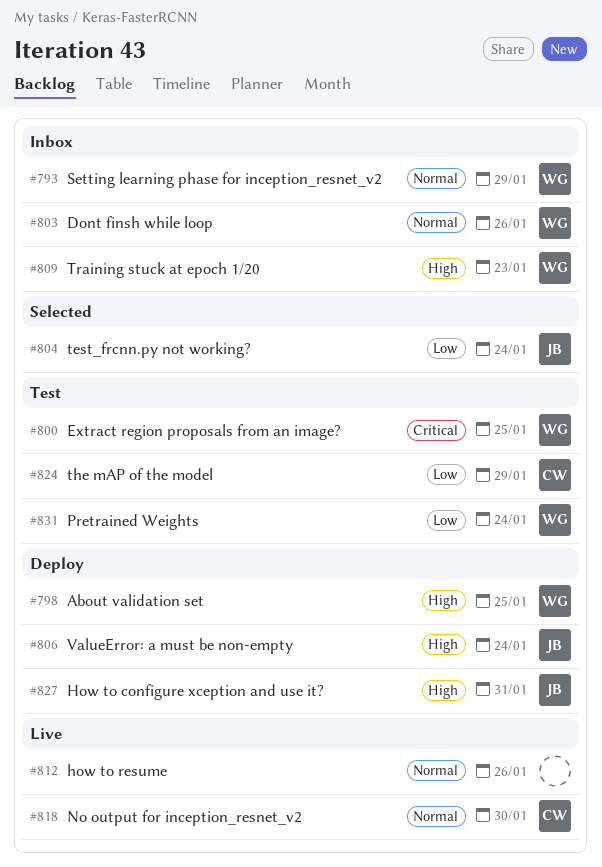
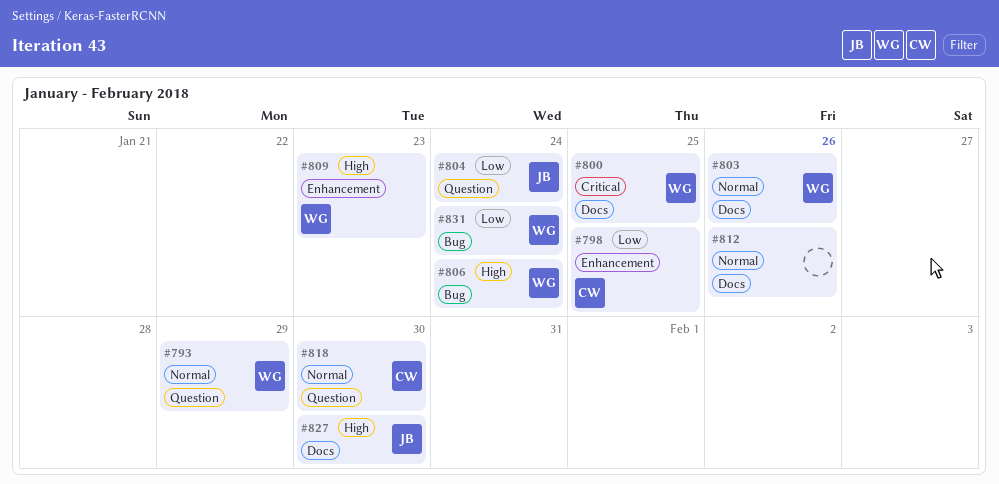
#798, owner: WG -> CW
#798, priority: High -> Low
#806, owner: JB -> WG
#824: present -> none
#827, due: Jan 31 -> Jan 30

